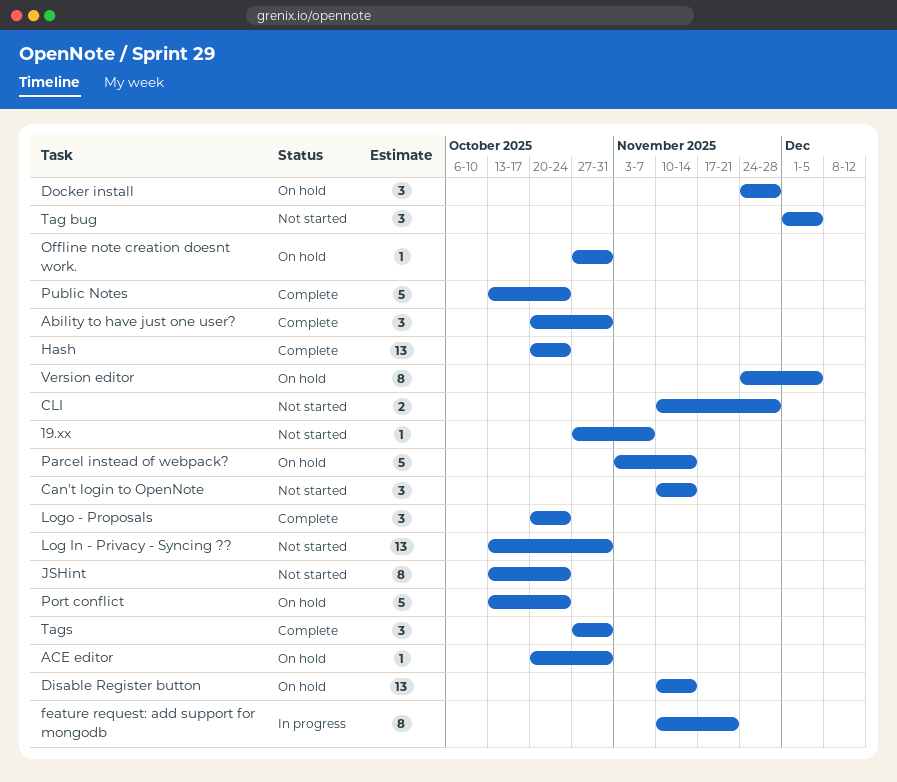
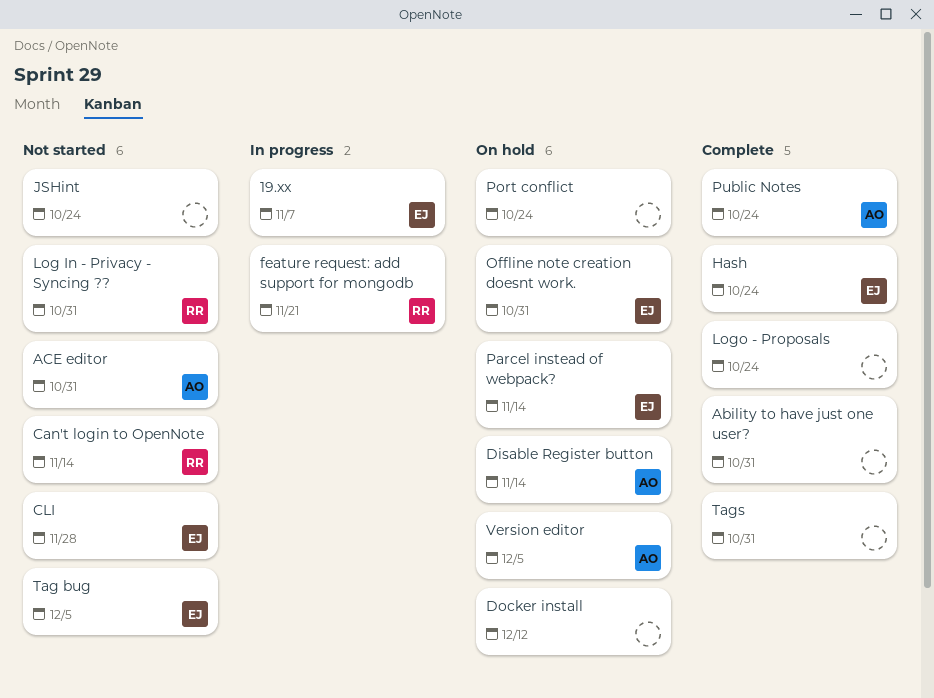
19.xx, status: Not started -> In progress
ACE editor, status: On hold -> Not started
Docker install, due: Nov 28 -> Dec 12

